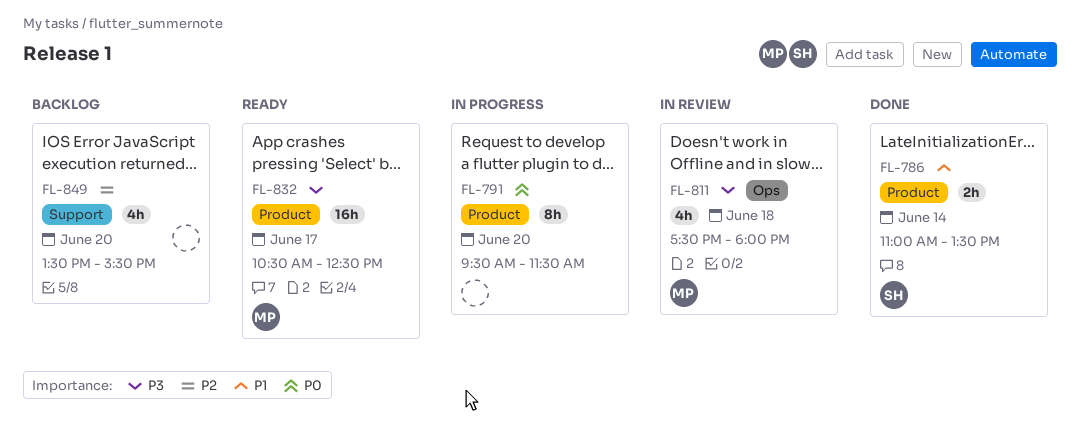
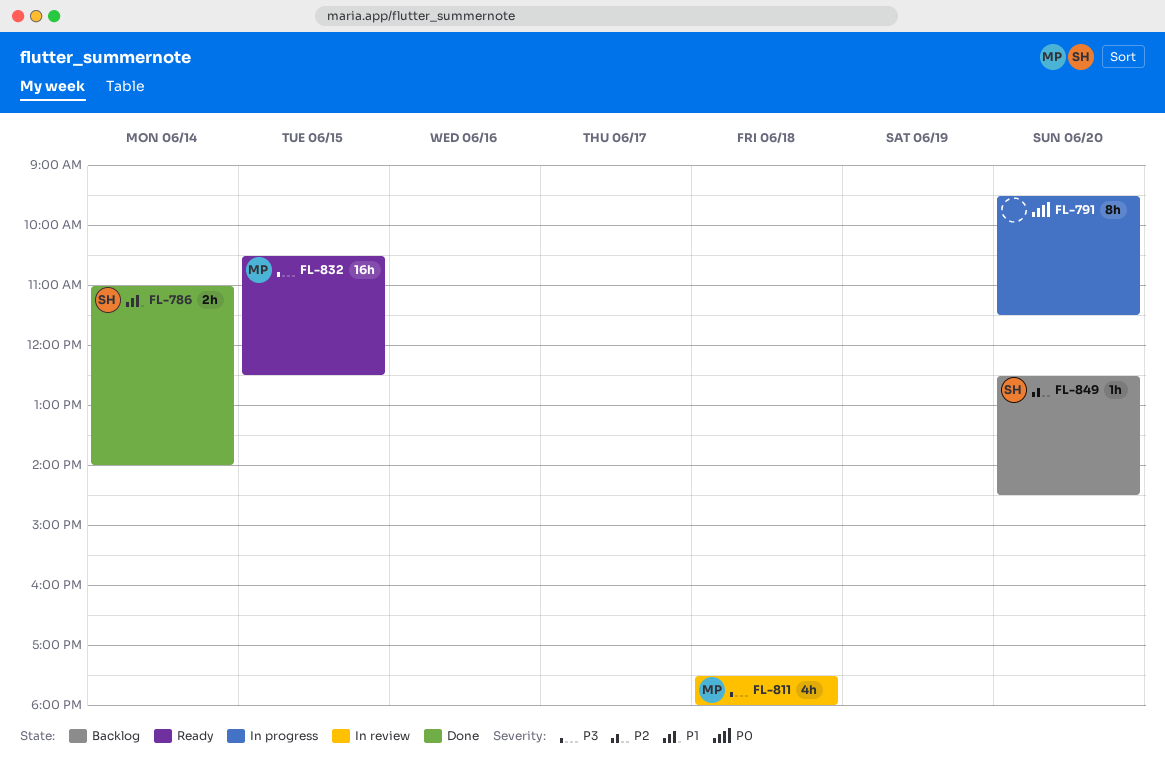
FL-786, ends: 13:30 -> 14:00
FL-832, day: Jun 17 -> Jun 15
FL-849, owner: none -> SH
FL-849, estimate: 4h -> 1h
FL-849, begins: 13:30 -> 12:30
FL-849, ends: 15:30 -> 14:30

